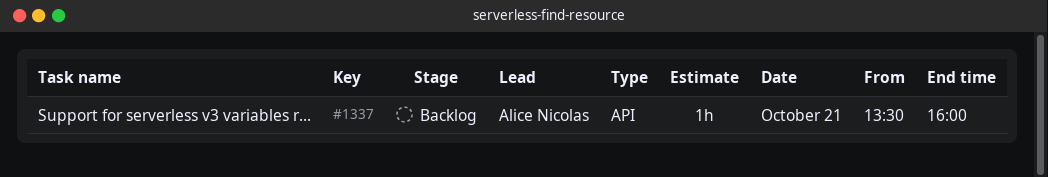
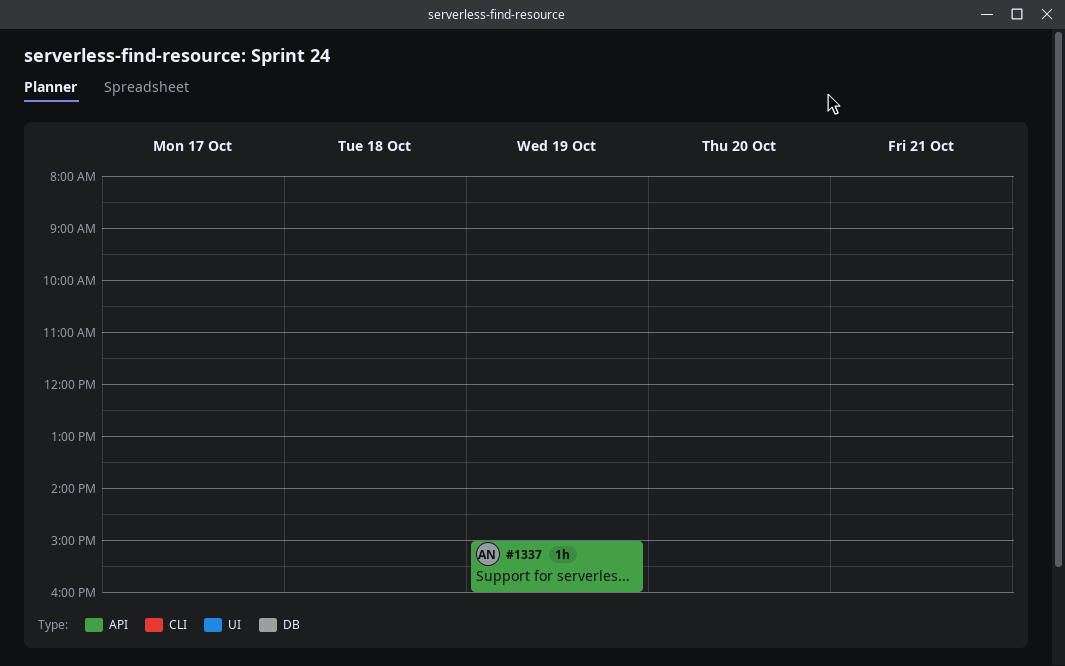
#1337, day: Oct 21 -> Oct 19
#1337, begins: 13:30 -> 15:00

